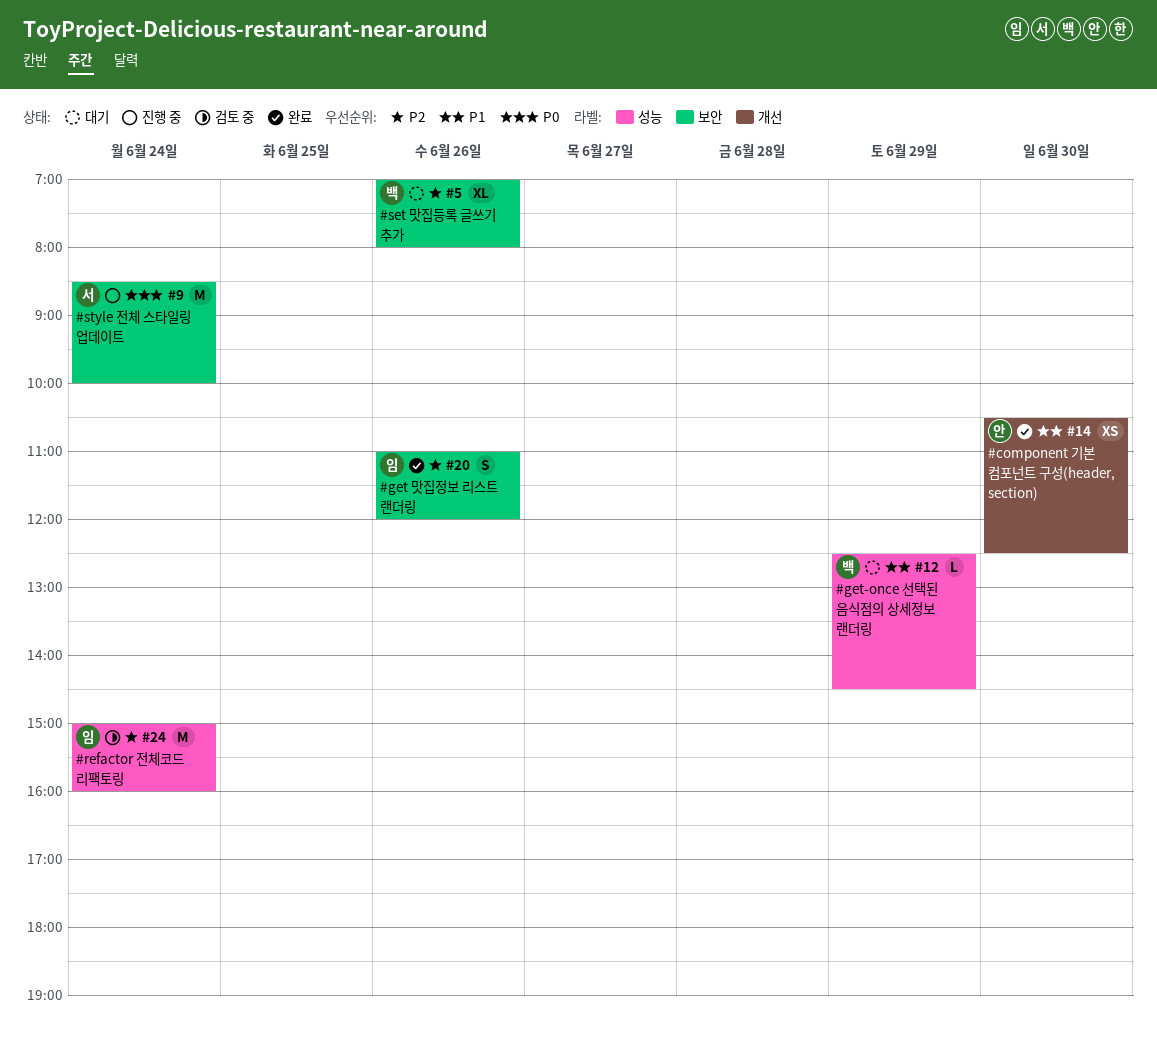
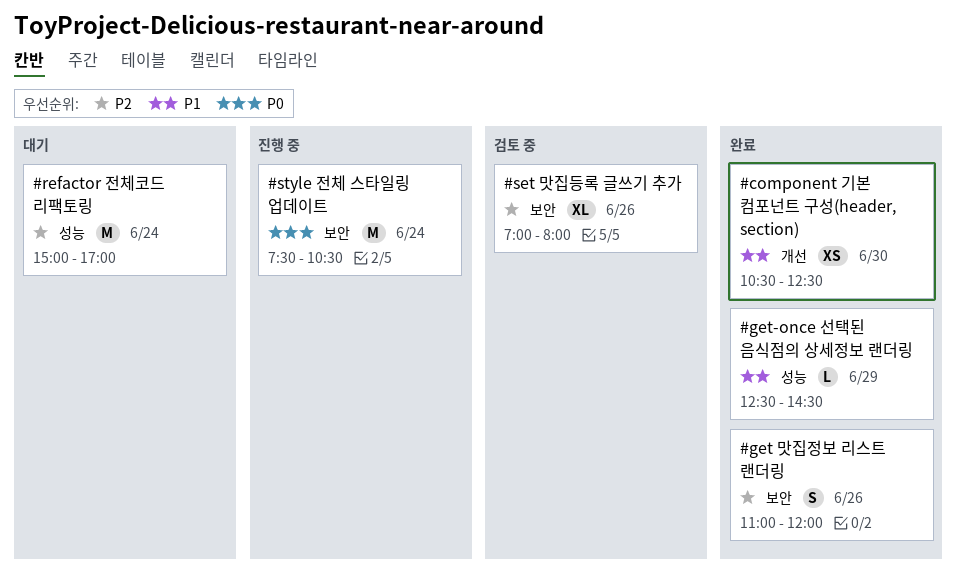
#get-once 선택된 음식점의 상세정보 랜더링, status: 대기 -> 완료
#refactor 전체코드 리팩토링, status: 검토 중 -> 대기
#refactor 전체코드 리팩토링, ends: 16:00 -> 17:00
#set 맛집등록 글쓰기 추가, status: 대기 -> 검토 중
#style 전체 스타일링 업데이트, begins: 08:30 -> 07:30
#style 전체 스타일링 업데이트, ends: 10:00 -> 10:30

